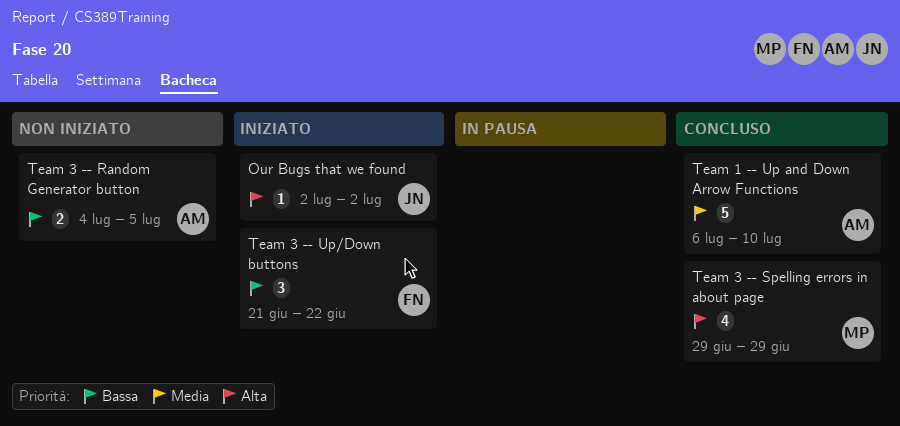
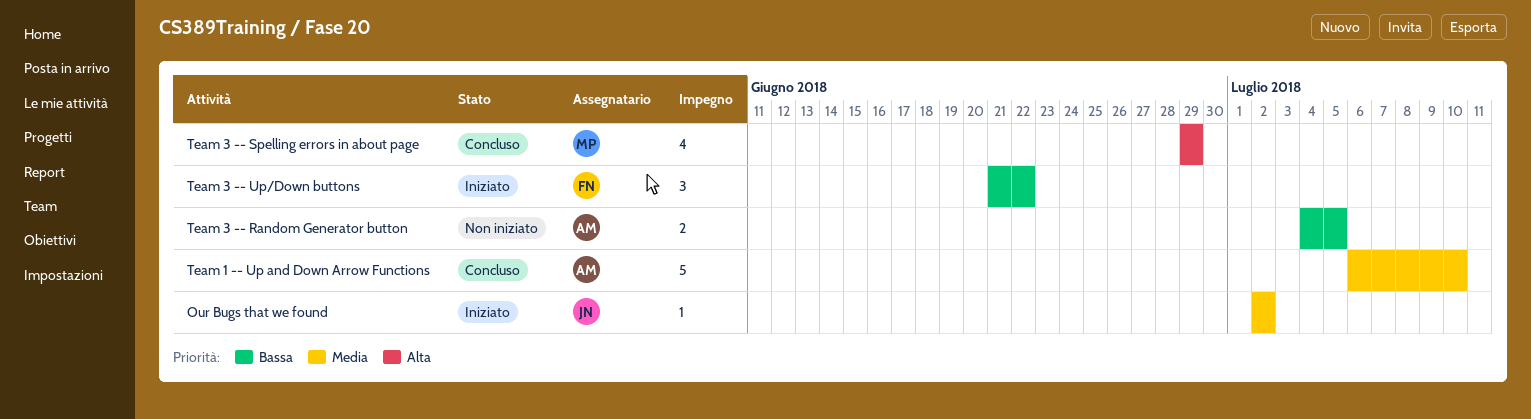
Our Bugs that we found, priority: Alta -> Media

